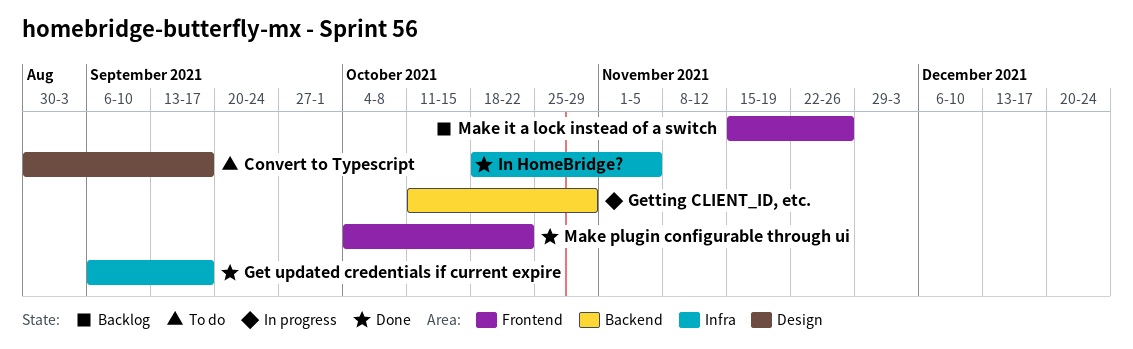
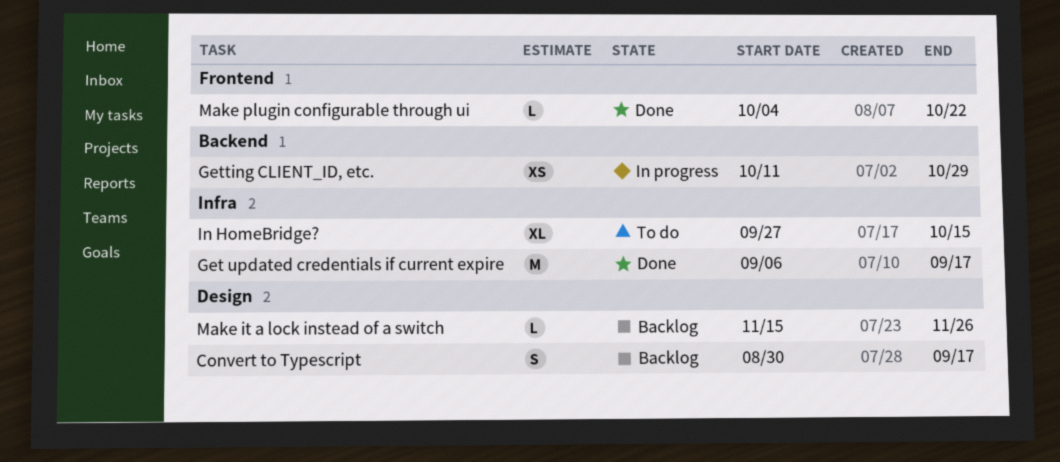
Convert to Typescript, status: To do -> Backlog
In HomeBridge?, status: Done -> To do
In HomeBridge?, start: Oct 18 -> Sep 27
In HomeBridge?, due: Nov 5 -> Oct 15
Make it a lock instead of a switch, label: Frontend -> Design

